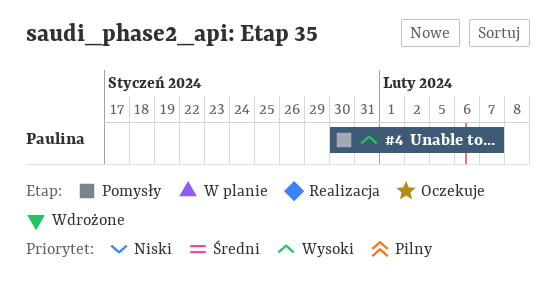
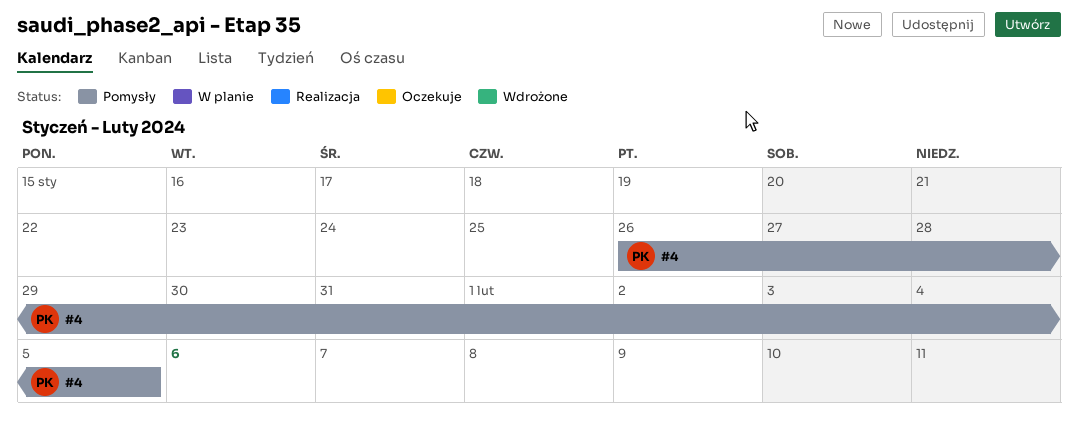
#4, start: Jan 30 -> Jan 26
#4, due: Feb 7 -> Feb 5

